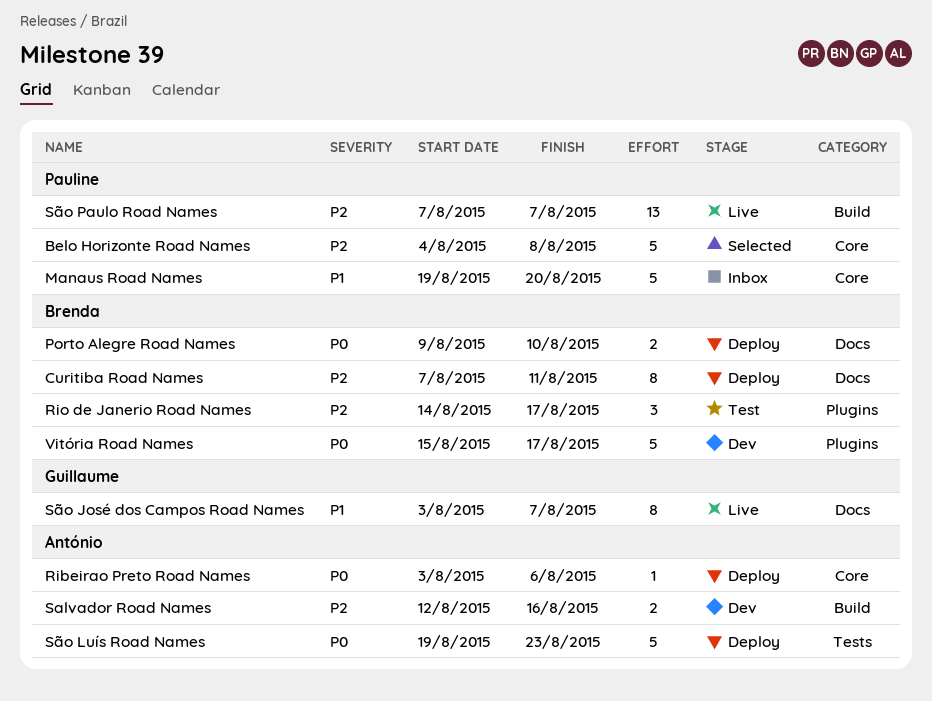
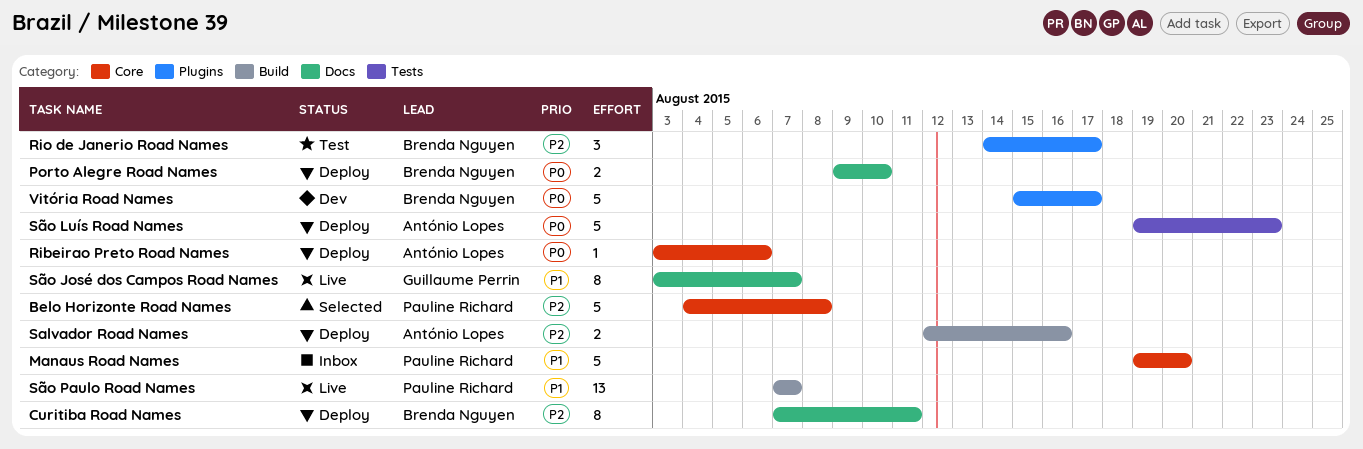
Salvador Road Names, status: Dev -> Deploy
São Paulo Road Names, priority: P2 -> P1

